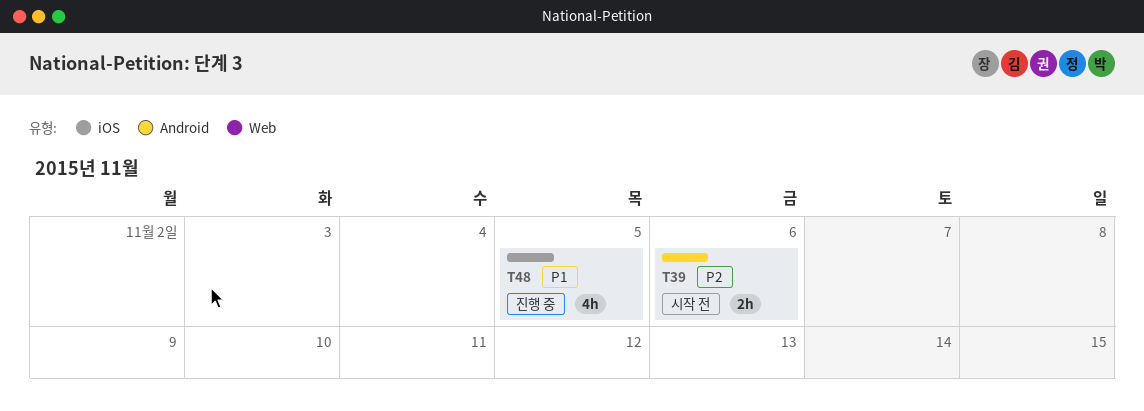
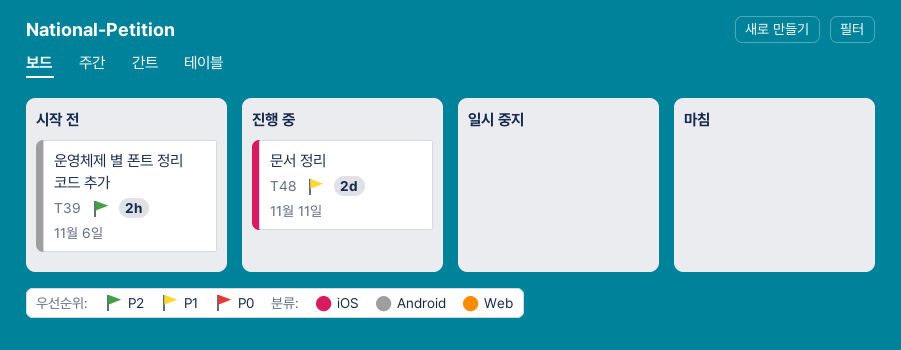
T48, estimate: 4h -> 2d
T48, due: Nov 5 -> Nov 11

